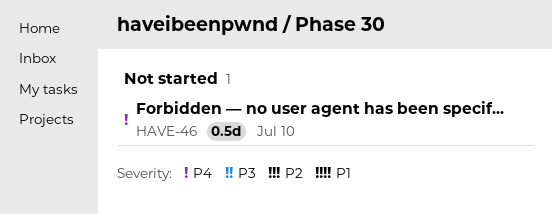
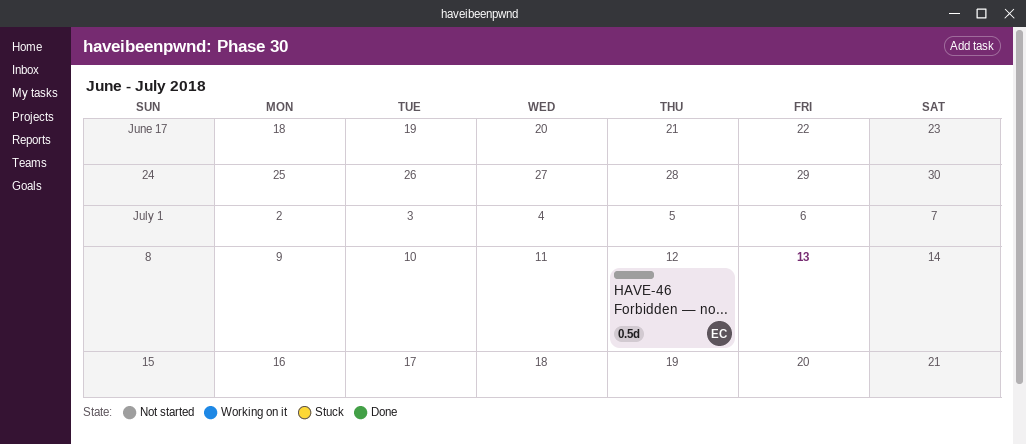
HAVE-46, due: Jul 10 -> Jul 12

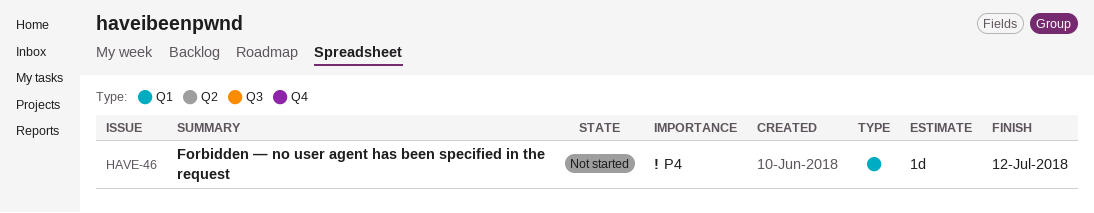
HAVE-46, estimate: 0.5d -> 1d

